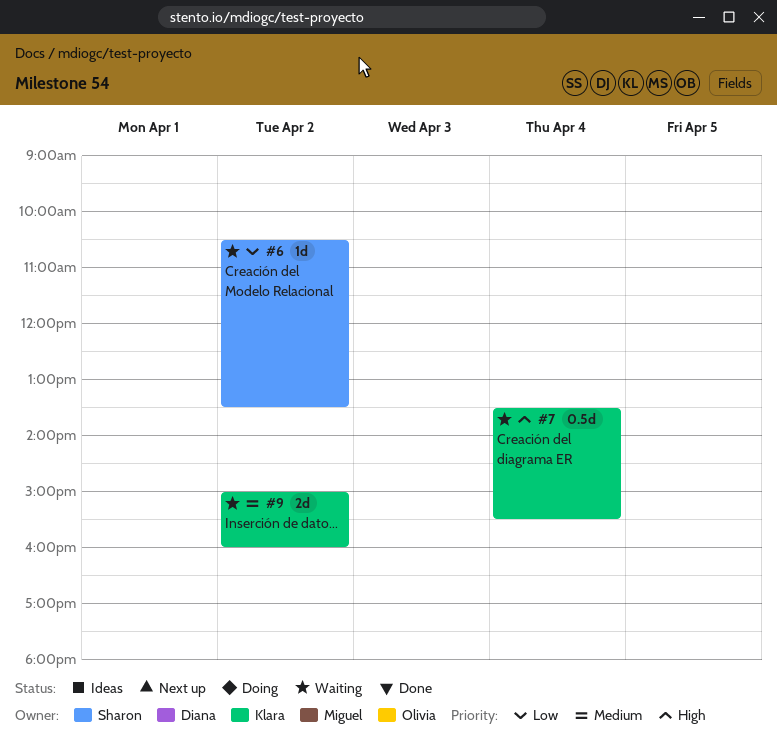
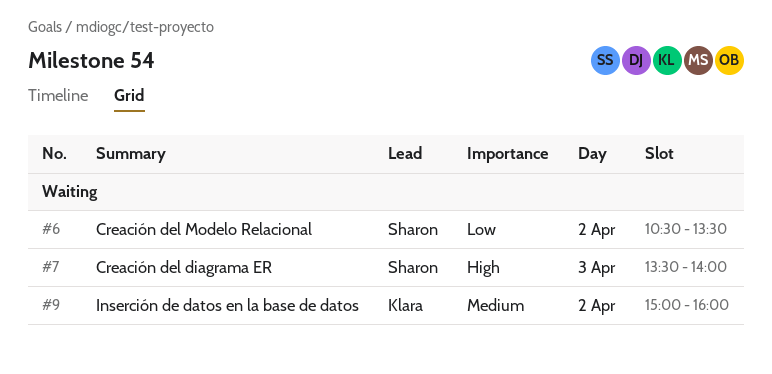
#7, owner: Klara -> Sharon
#7, day: Apr 4 -> Apr 3
#7, ends: 15:30 -> 14:00

